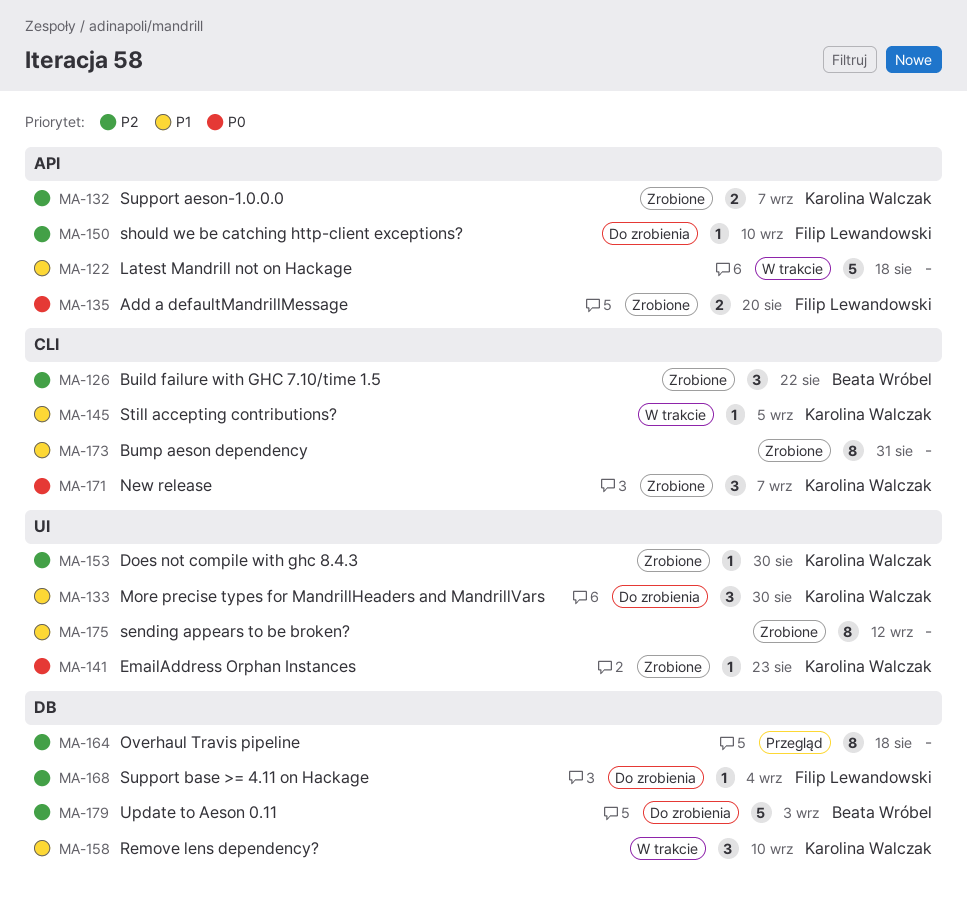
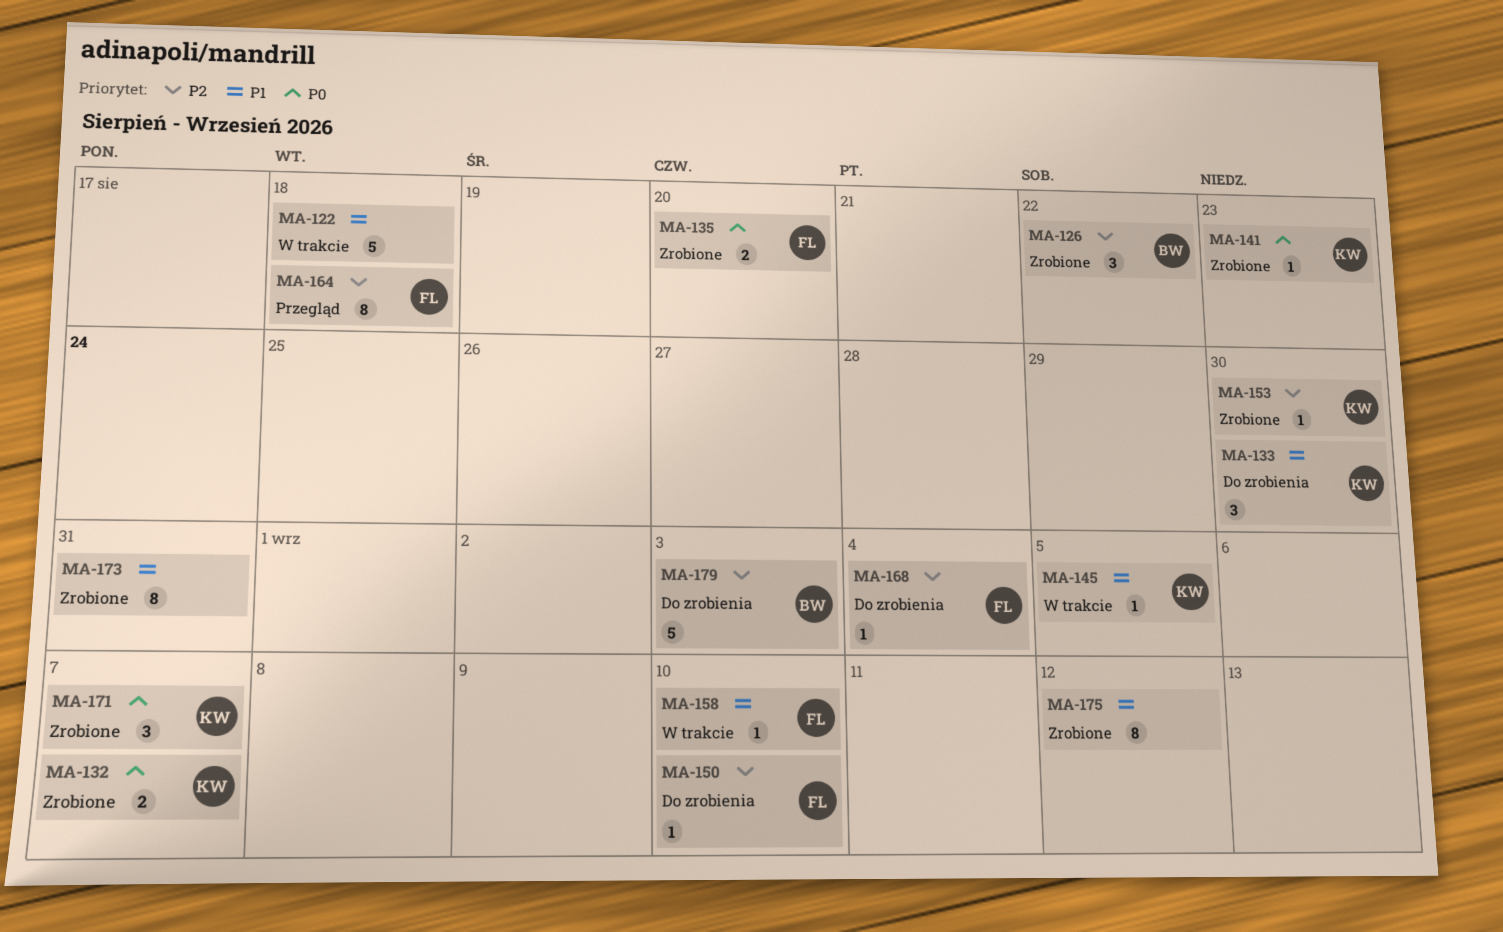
MA-132, priority: P2 -> P0
MA-158, owner: Karolina Walczak -> Filip Lewandowski
MA-158, estimate: 3 -> 1
MA-164, owner: none -> Filip Lewandowski

